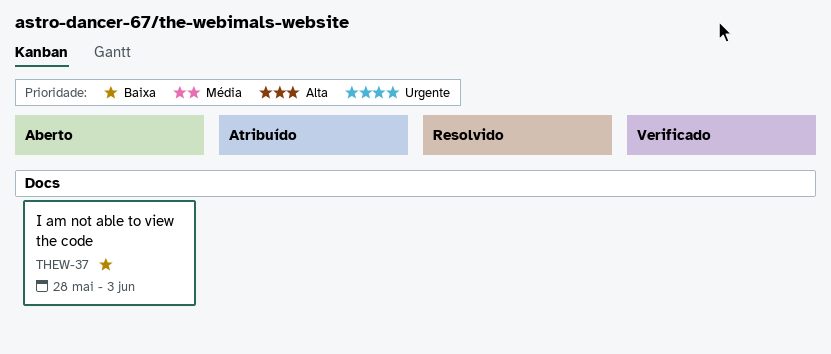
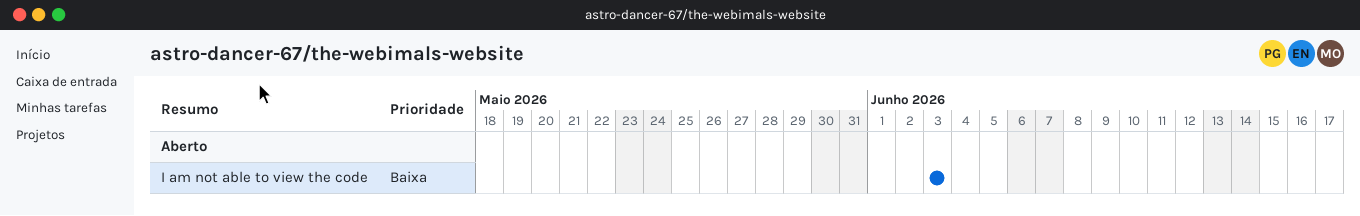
I am not able to view the code, start: May 28 -> Jun 3

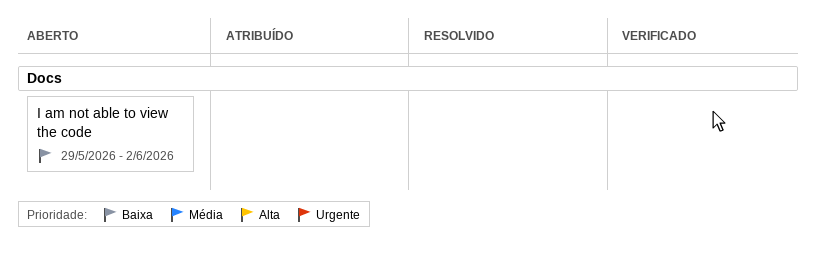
I am not able to view the code, start: Jun 3 -> May 29
I am not able to view the code, due: Jun 3 -> Jun 2

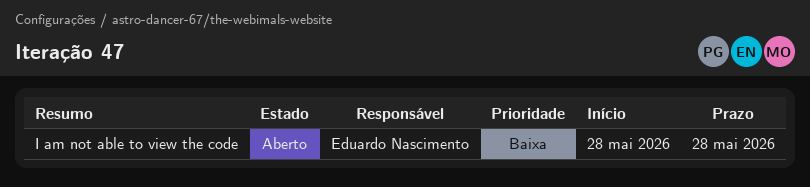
I am not able to view the code, start: May 29 -> May 28
I am not able to view the code, due: Jun 2 -> May 28

